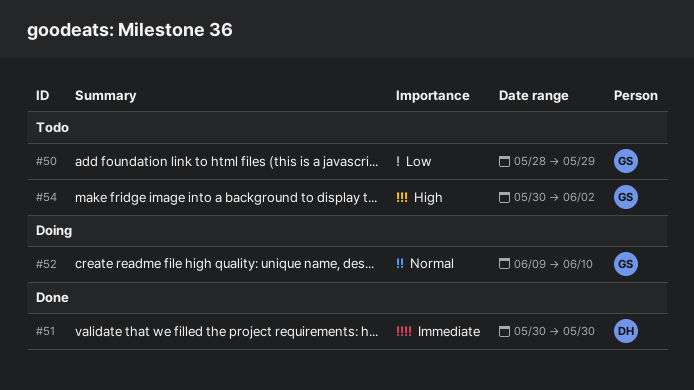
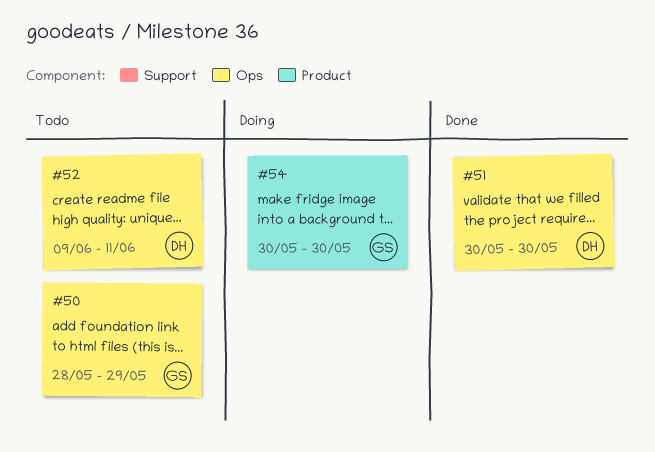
#52, status: Doing -> Todo
#52, owner: GS -> DH
#52, due: Jun 10 -> Jun 11
#54, status: Todo -> Doing
#54, due: Jun 2 -> May 30

